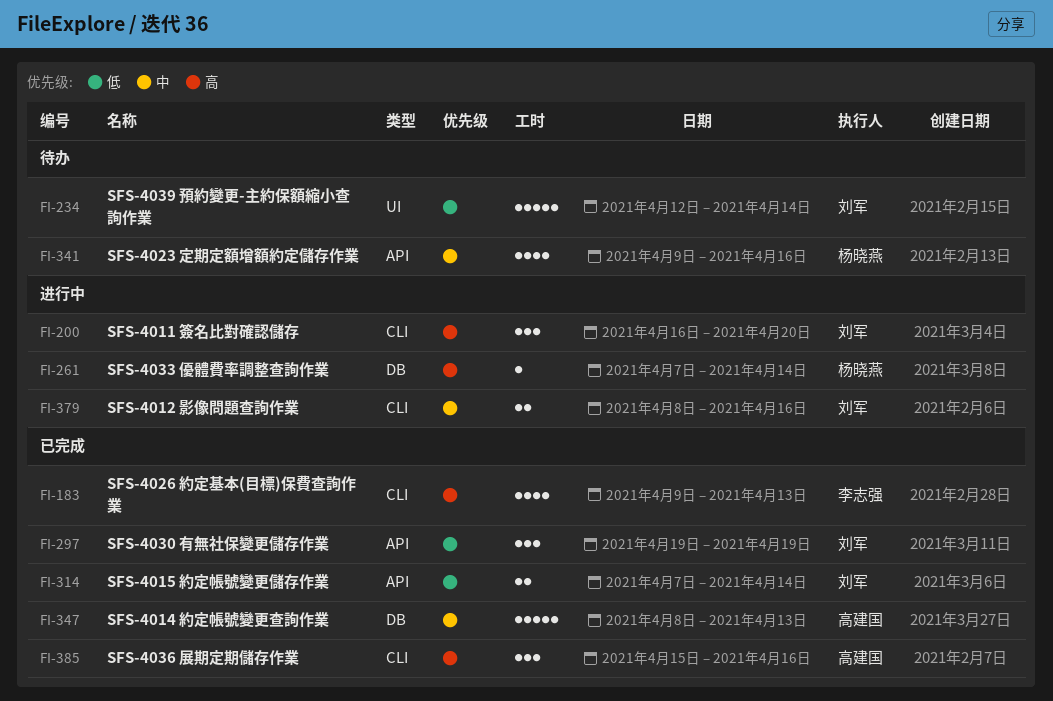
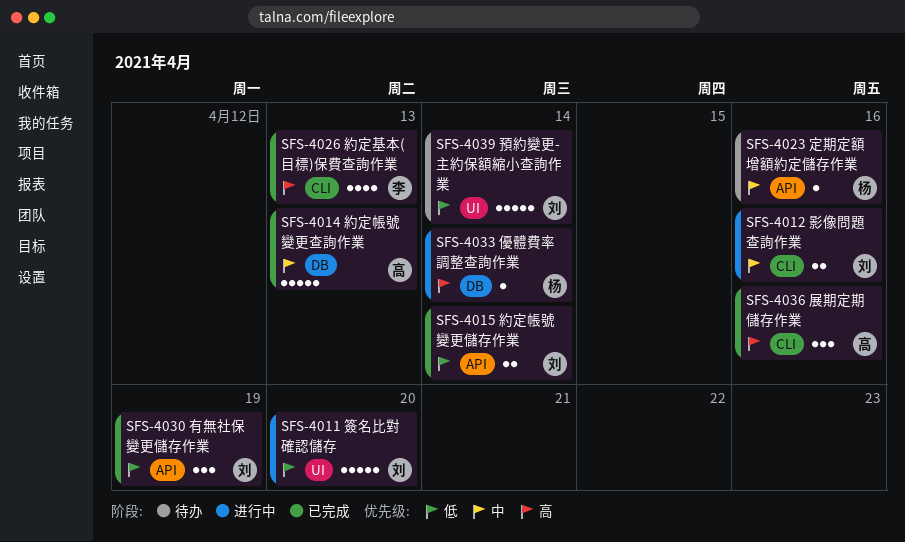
SFS-4011 簽名比對確認儲存, priority: 高 -> 低
SFS-4011 簽名比對確認儲存, label: CLI -> UI
SFS-4011 簽名比對確認儲存, estimate: 3 -> 5
SFS-4023 定期定額增額約定儲存作業, estimate: 4 -> 1

